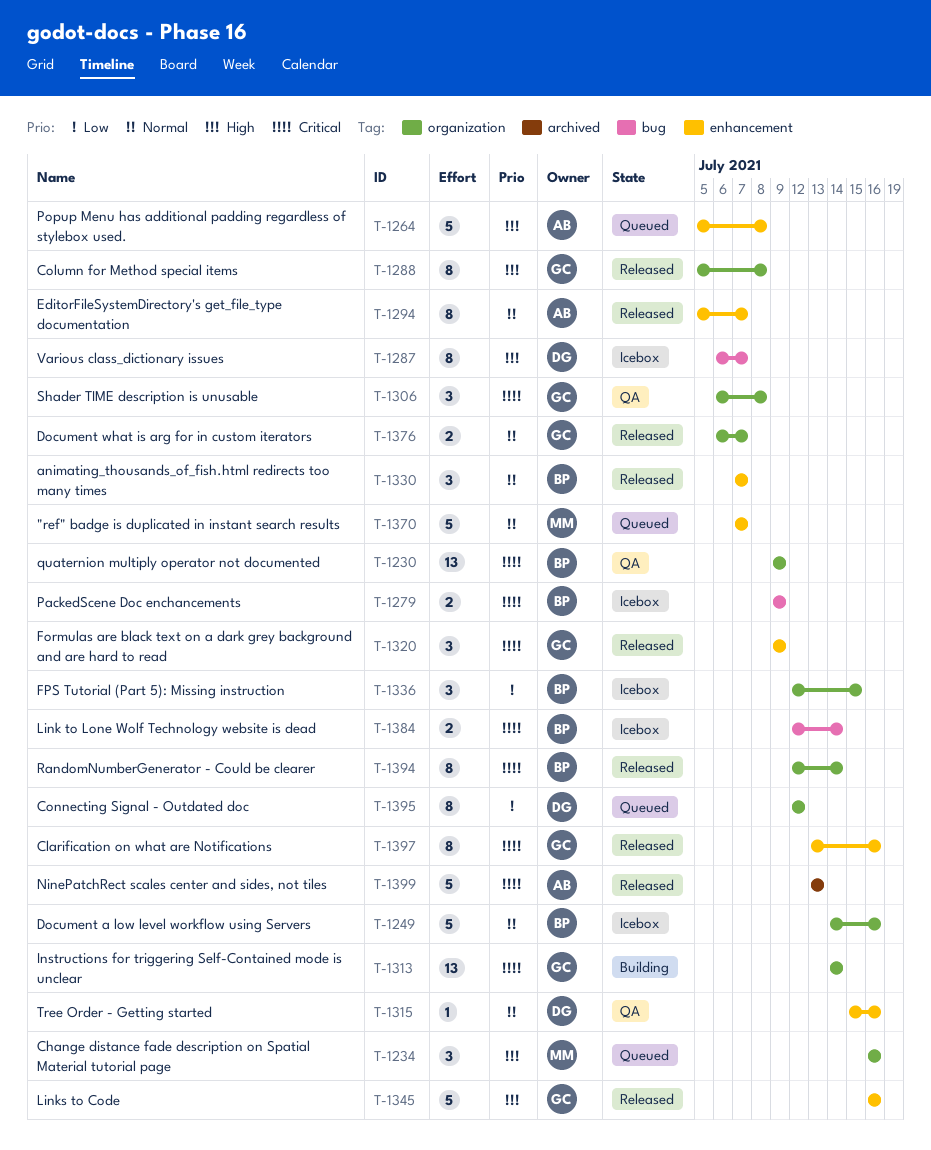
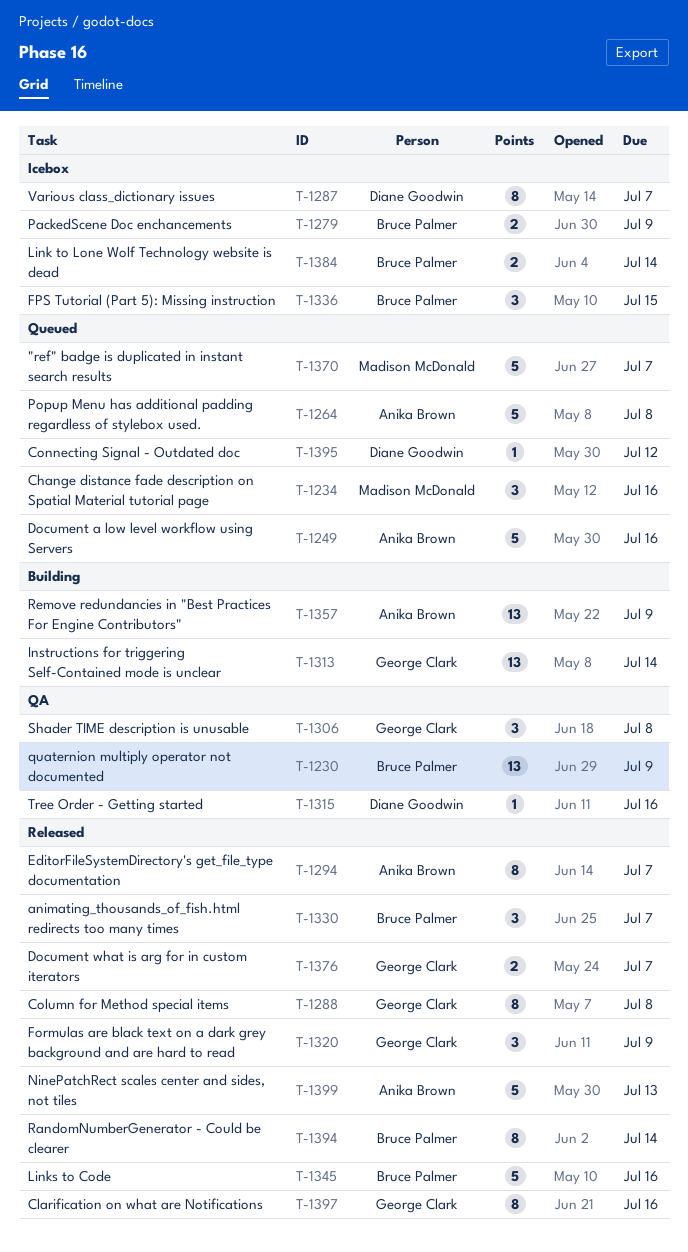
T-1249, status: Icebox -> Queued
T-1249, owner: Bruce Palmer -> Anika Brown
T-1345, owner: George Clark -> Bruce Palmer
T-1357: none -> present
T-1395, estimate: 8 -> 1

